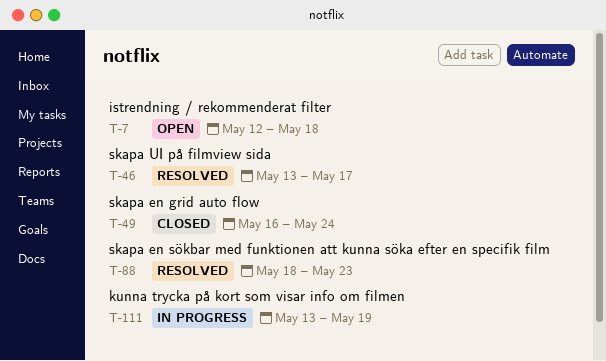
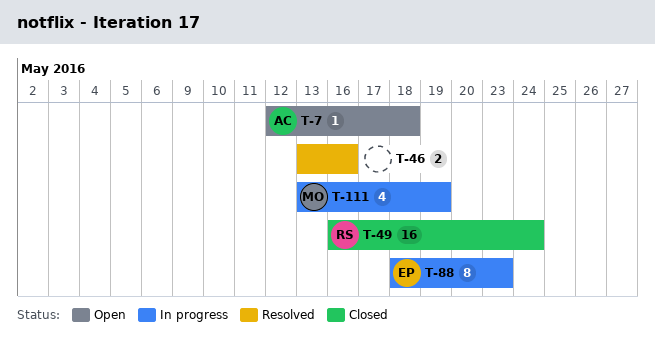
T-46, due: May 17 -> May 16
T-88, status: Resolved -> In progress

